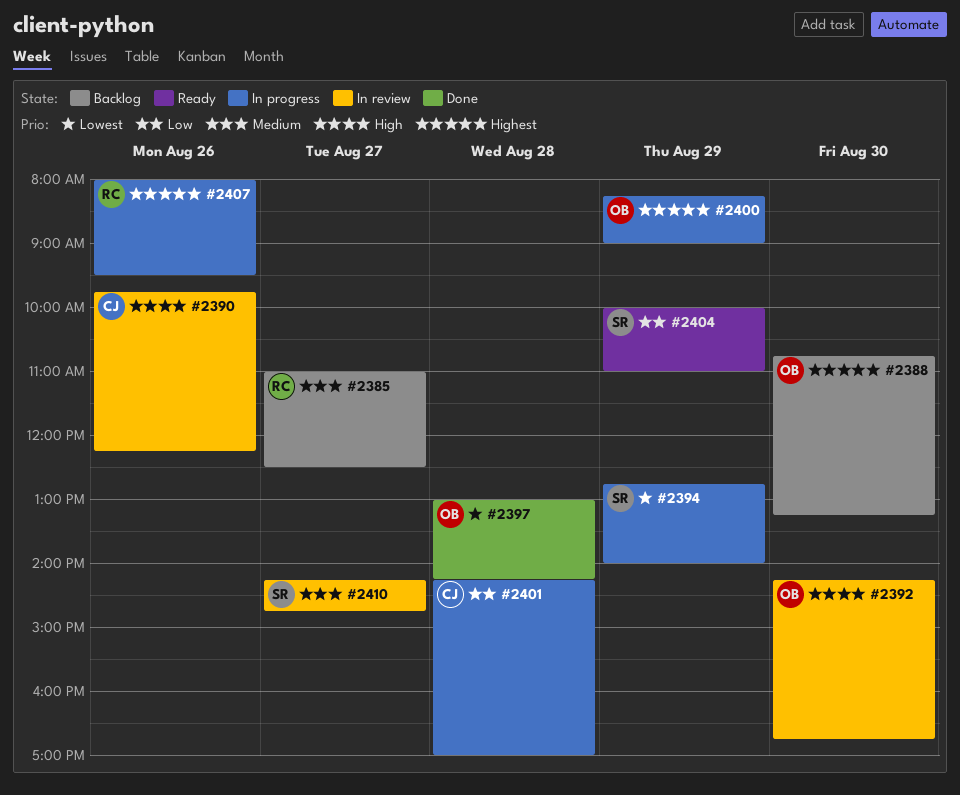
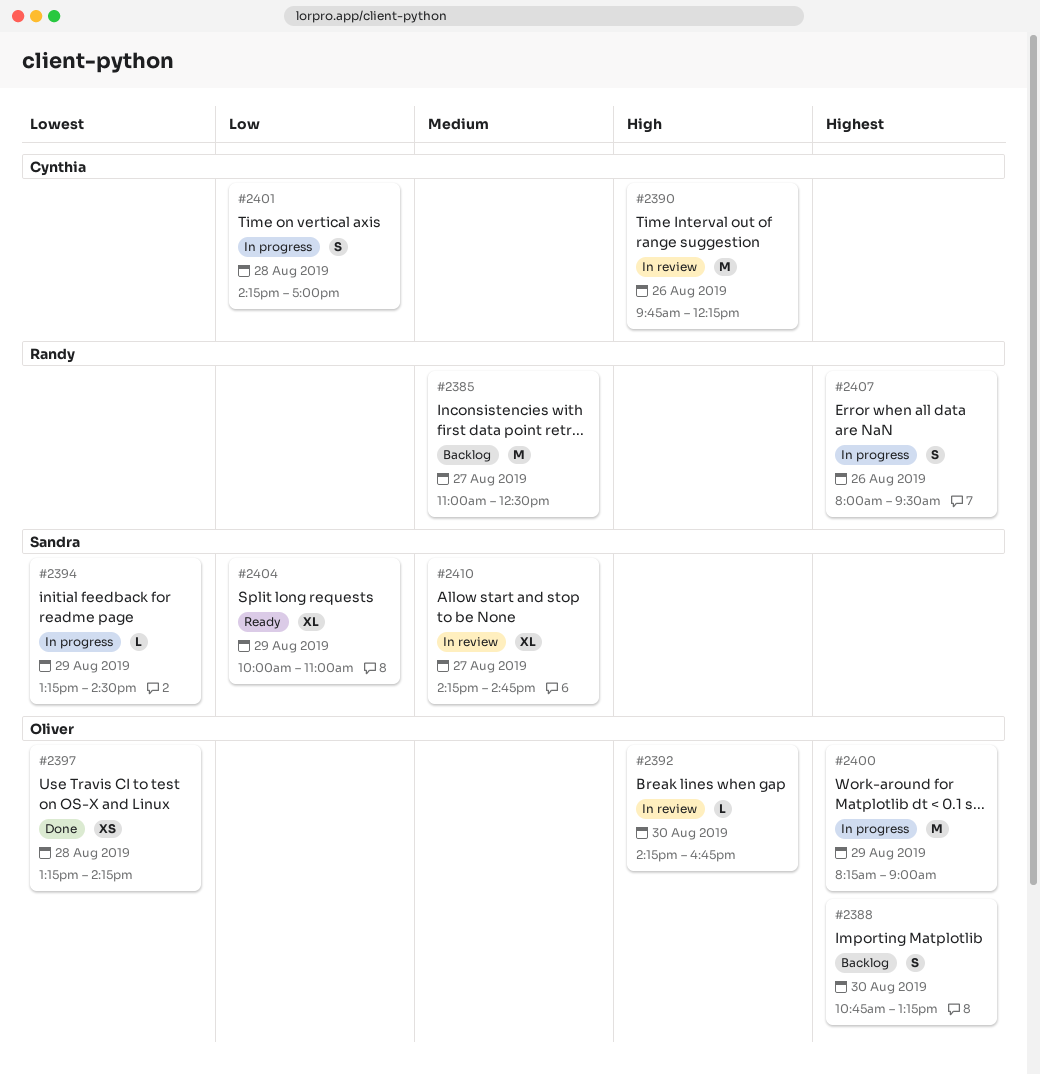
#2394, begins: 12:45 -> 13:15
#2394, ends: 14:00 -> 14:30
#2397, begins: 13:00 -> 13:15

